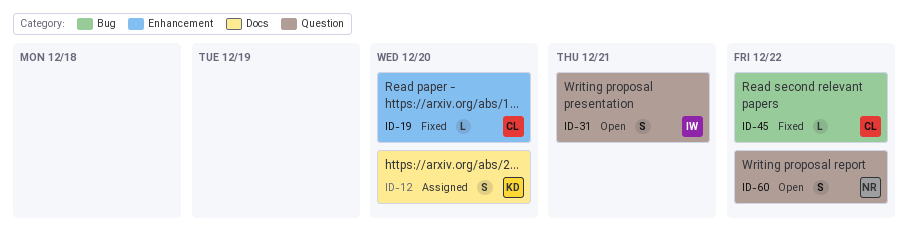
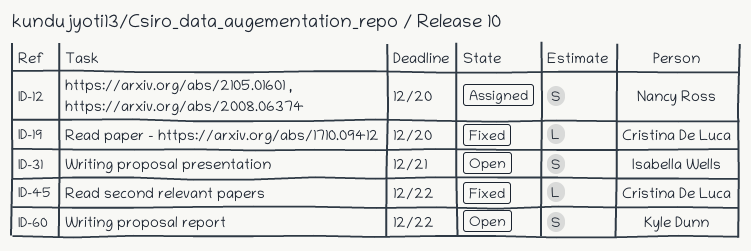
ID-12, owner: Kyle Dunn -> Nancy Ross
ID-60, owner: Nancy Ross -> Kyle Dunn

